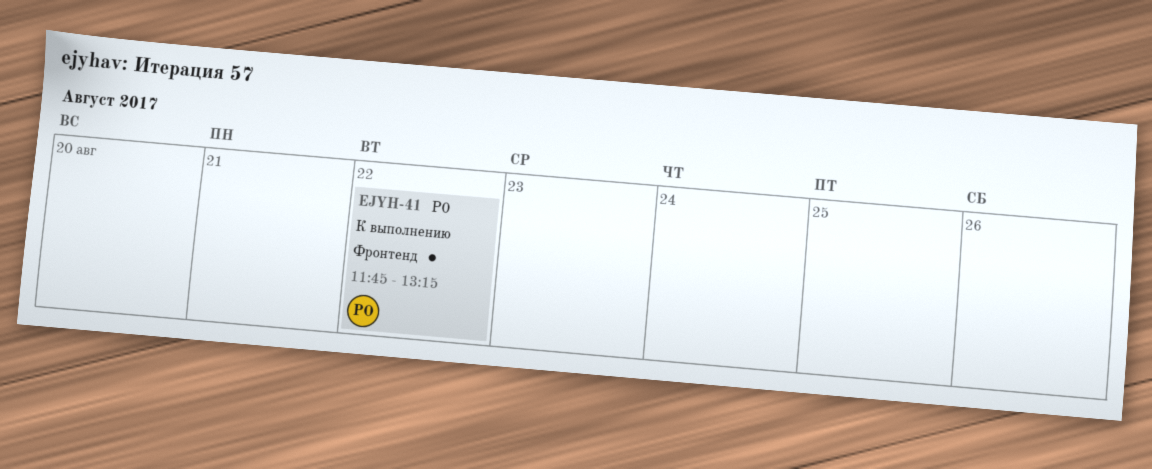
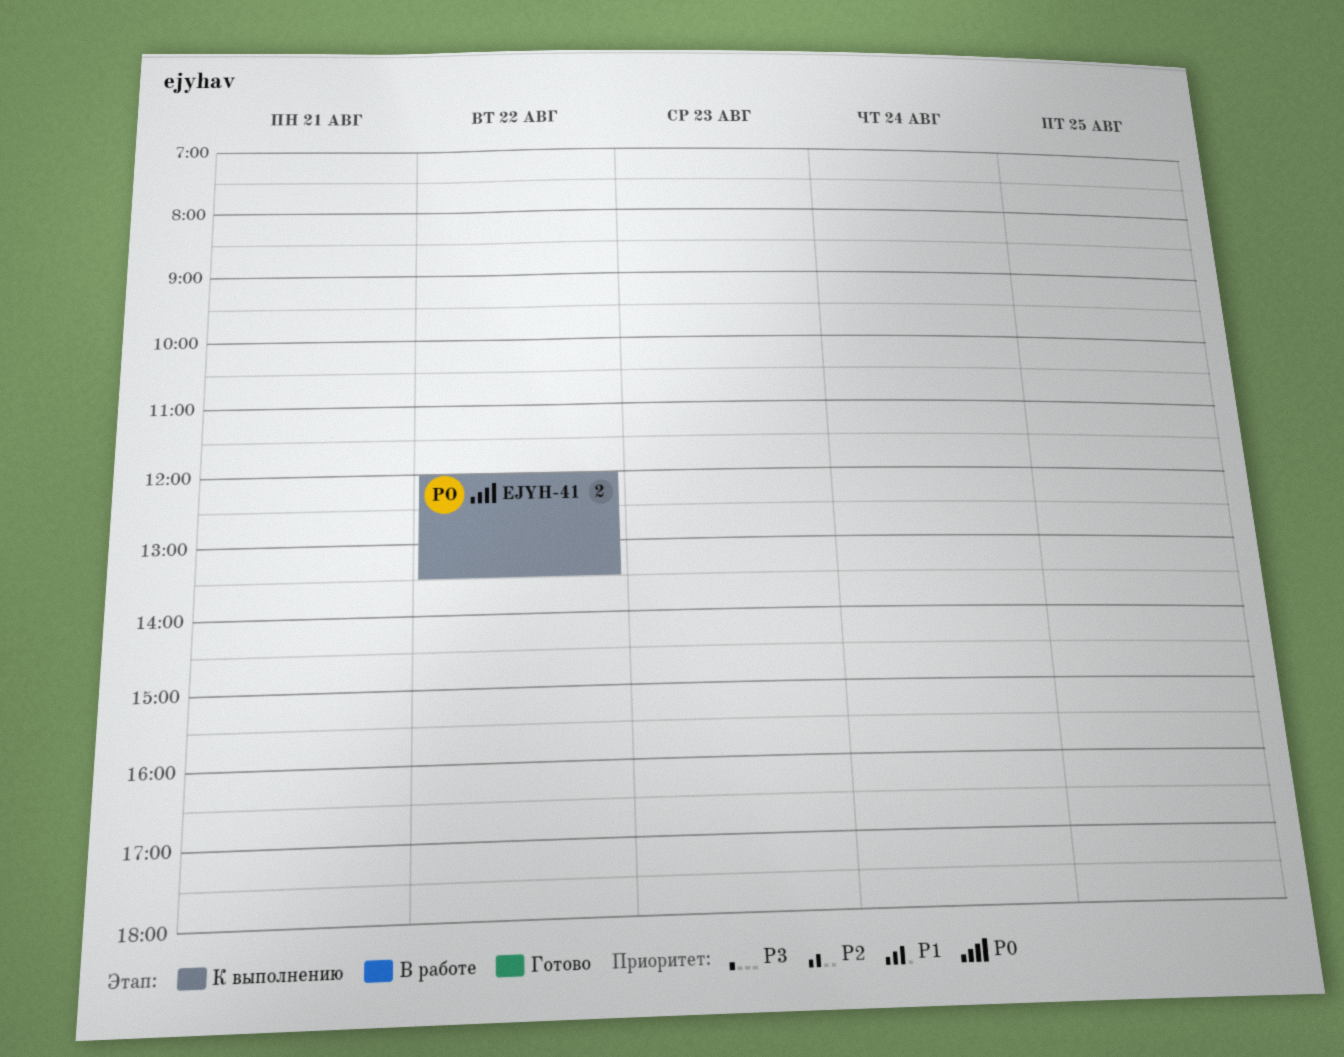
EJYH-41, estimate: 1 -> 2
EJYH-41, begins: 11:45 -> 12:00
EJYH-41, ends: 13:15 -> 13:30

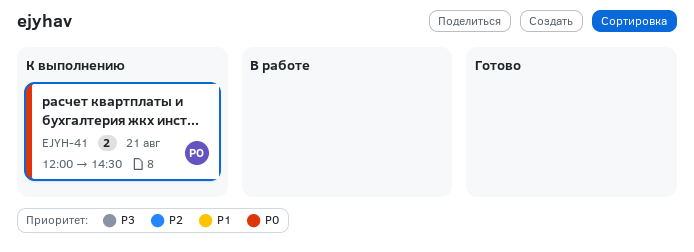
EJYH-41, day: Aug 22 -> Aug 21
EJYH-41, ends: 13:30 -> 14:30

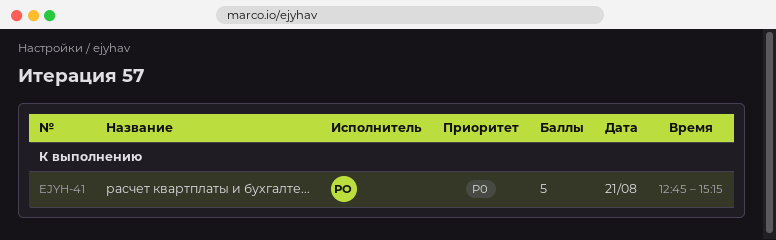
EJYH-41, estimate: 2 -> 5
EJYH-41, begins: 12:00 -> 12:45
EJYH-41, ends: 14:30 -> 15:15

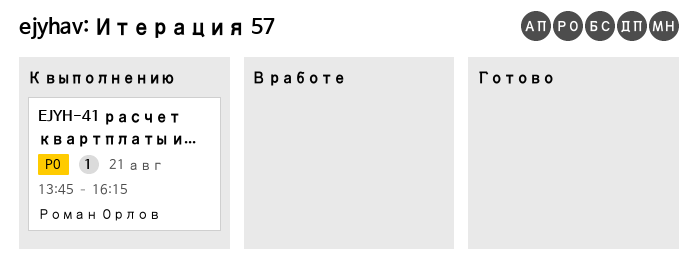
EJYH-41, estimate: 5 -> 1
EJYH-41, begins: 12:45 -> 13:45
EJYH-41, ends: 15:15 -> 16:15

